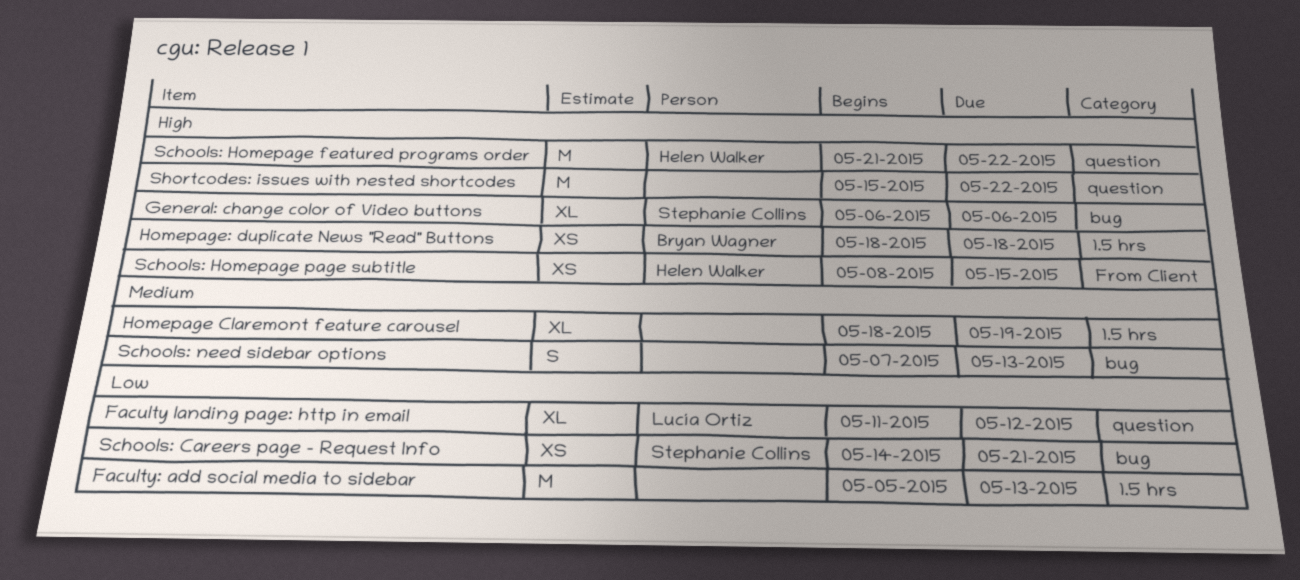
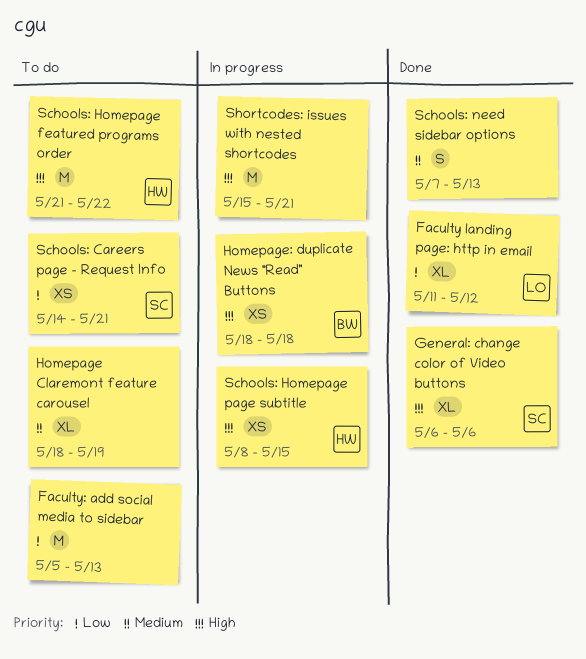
Shortcodes: issues with nested shortcodes, due: May 22 -> May 21

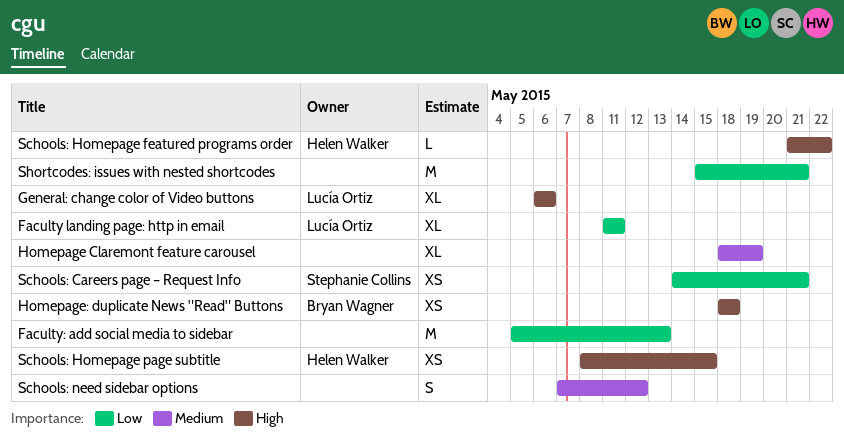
Faculty landing page: http in email, due: May 12 -> May 11
General: change color of Video buttons, owner: Stephanie Collins -> Lucía Ortiz
Schools: Homepage featured programs order, estimate: M -> L
Schools: need sidebar options, due: May 13 -> May 12
Shortcodes: issues with nested shortcodes, priority: High -> Low

